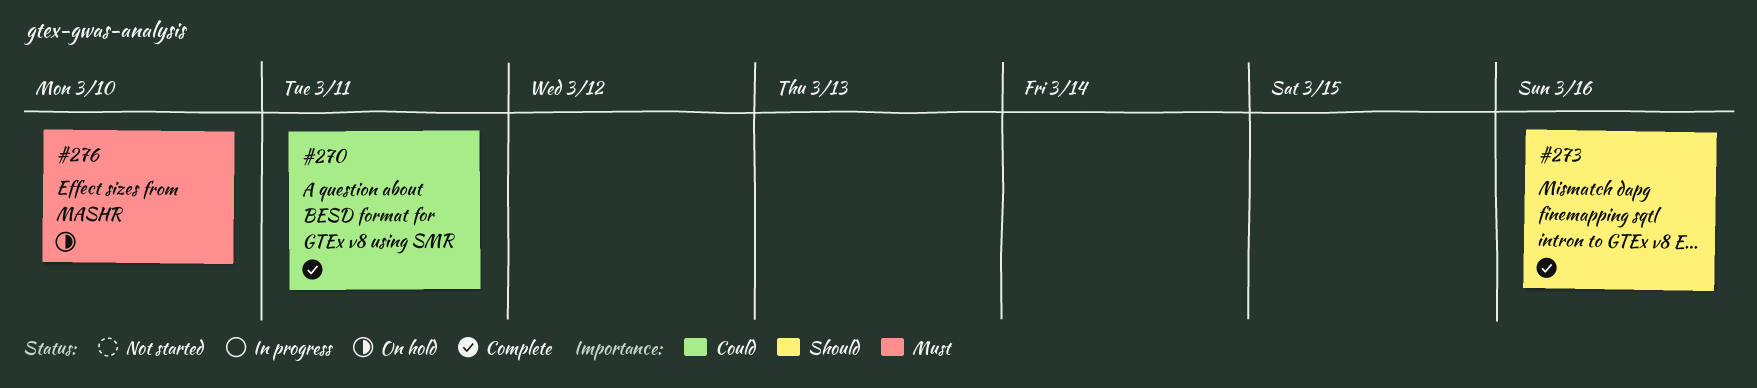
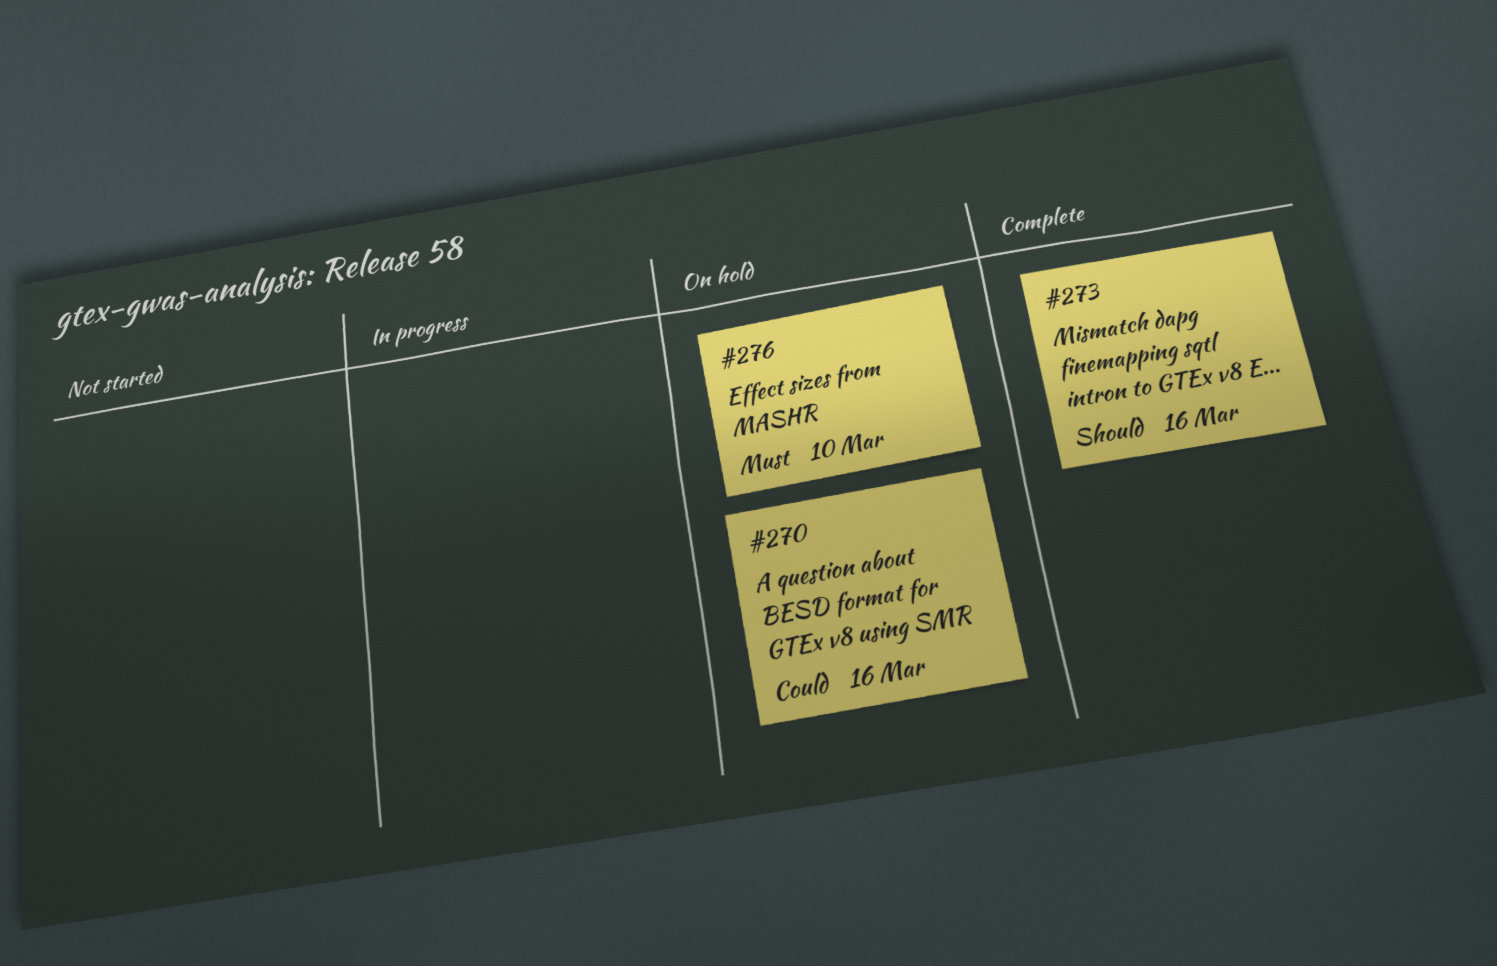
#270, status: Complete -> On hold
#270, due: Mar 11 -> Mar 16

